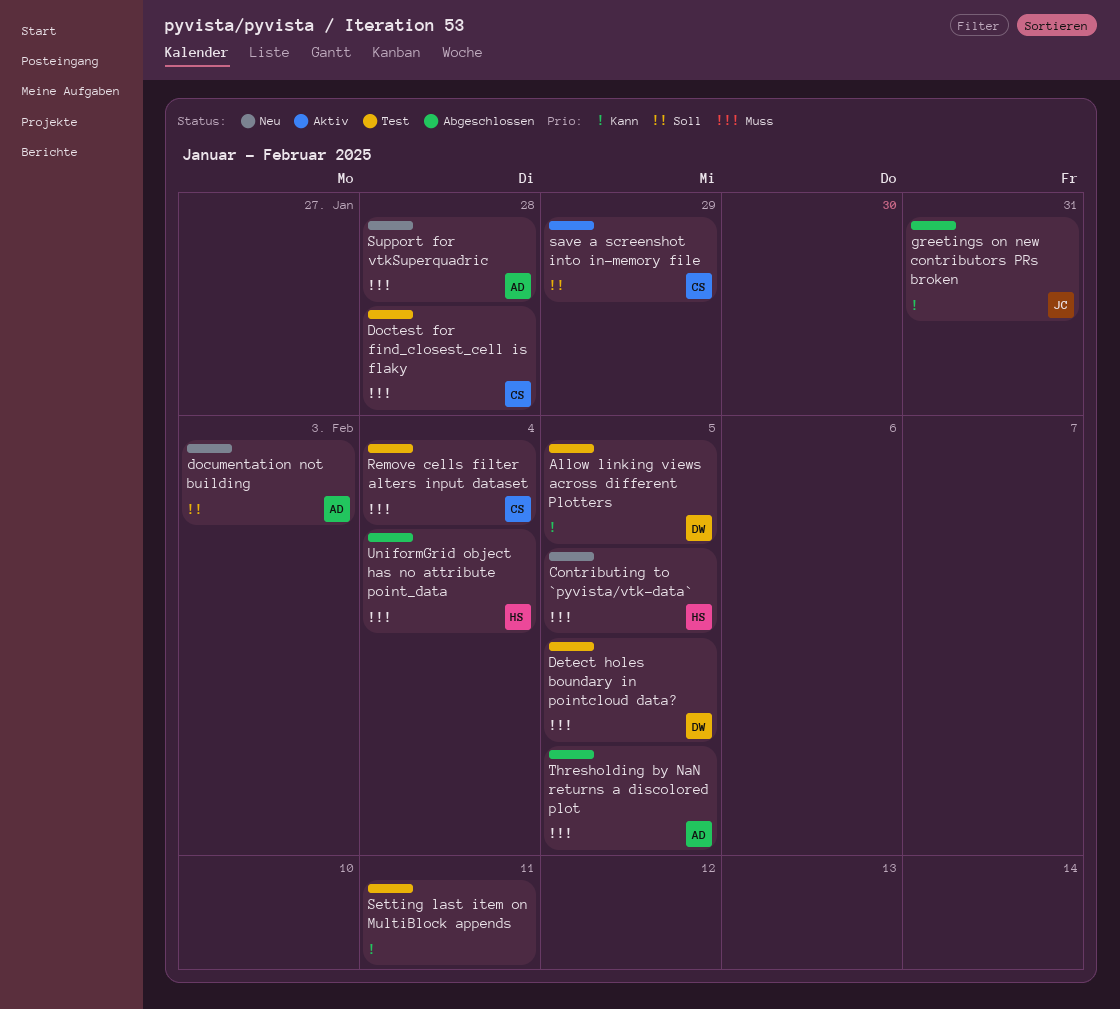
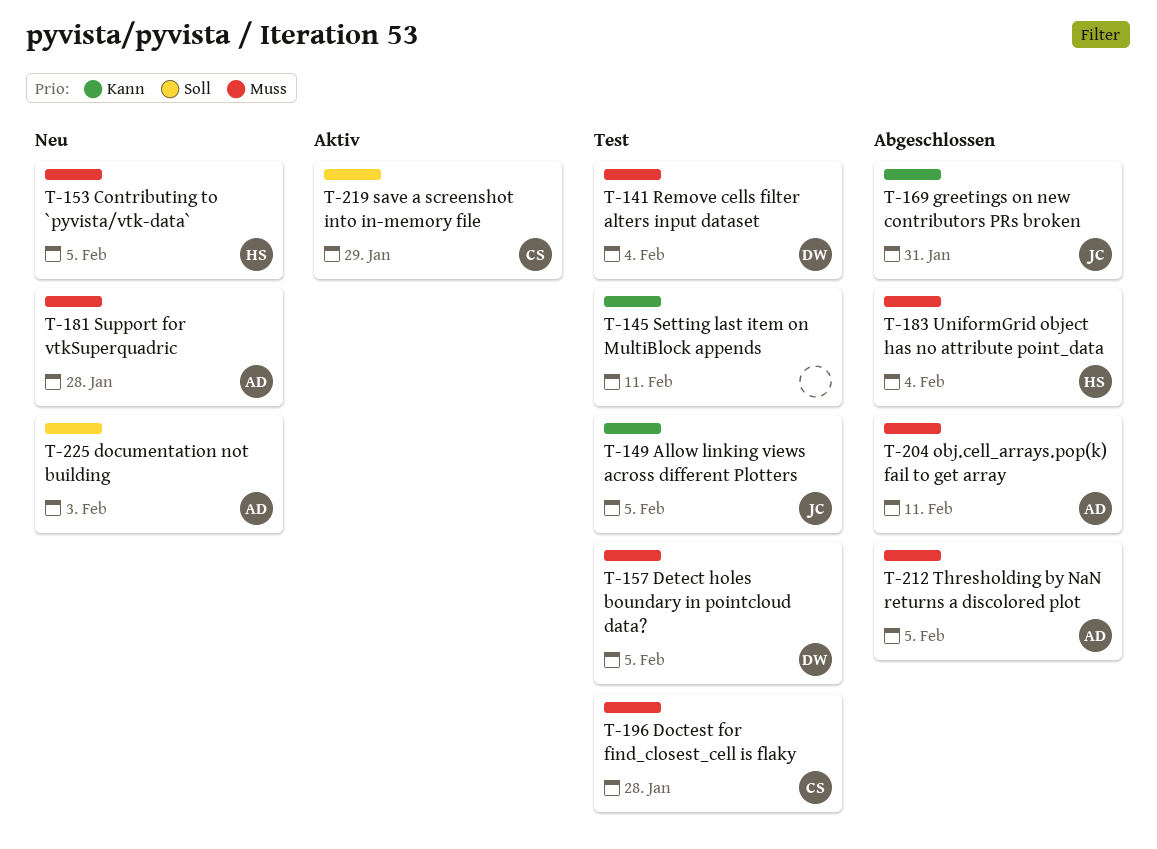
Allow linking views across different Plotters, owner: DW -> JC
obj.cell_arrays.pop(k) fail to get array: none -> present
Remove cells filter alters input dataset, owner: CS -> DW

